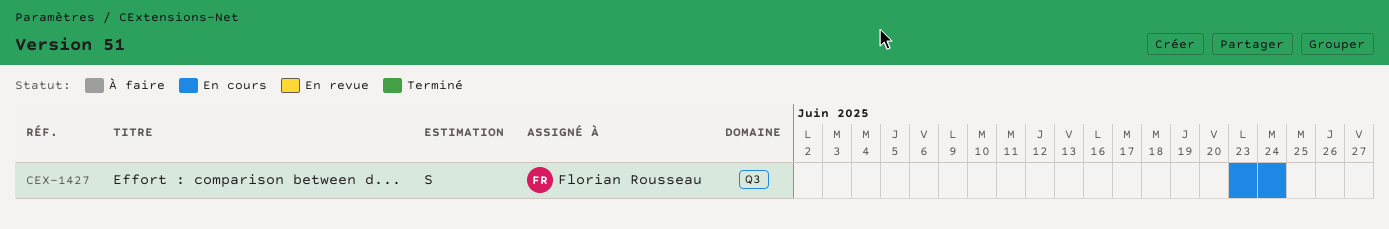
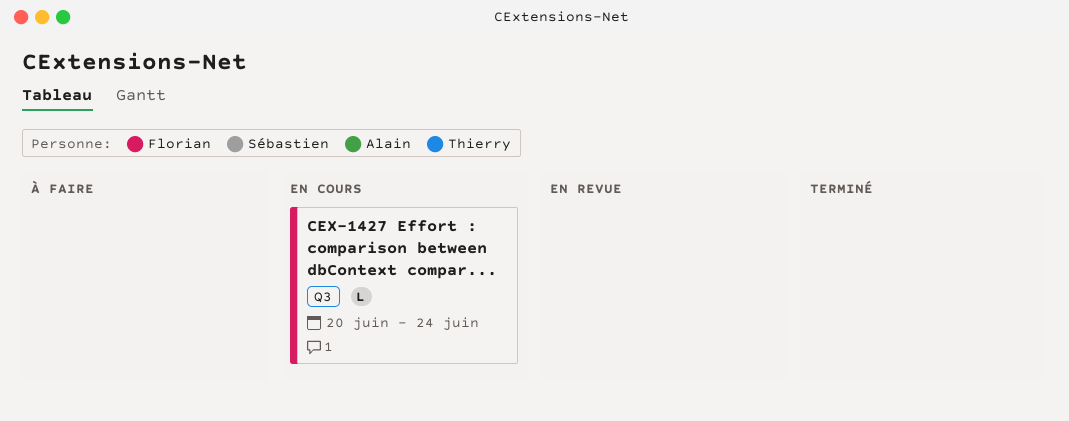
CEX-1427, estimate: S -> L
CEX-1427, start: Jun 23 -> Jun 20

